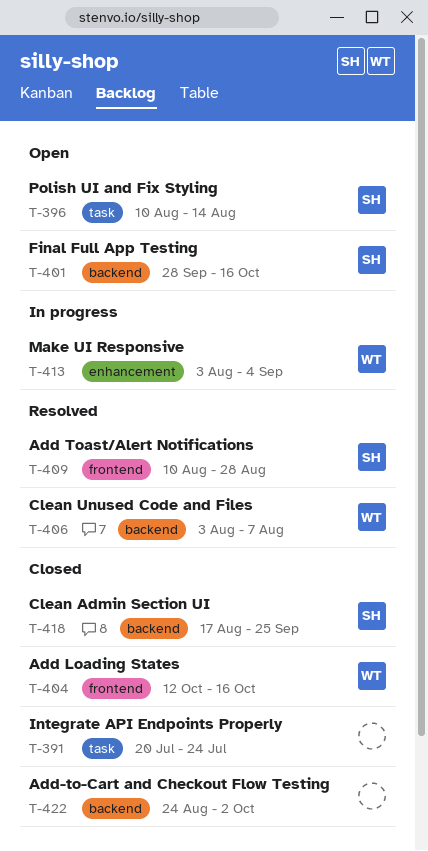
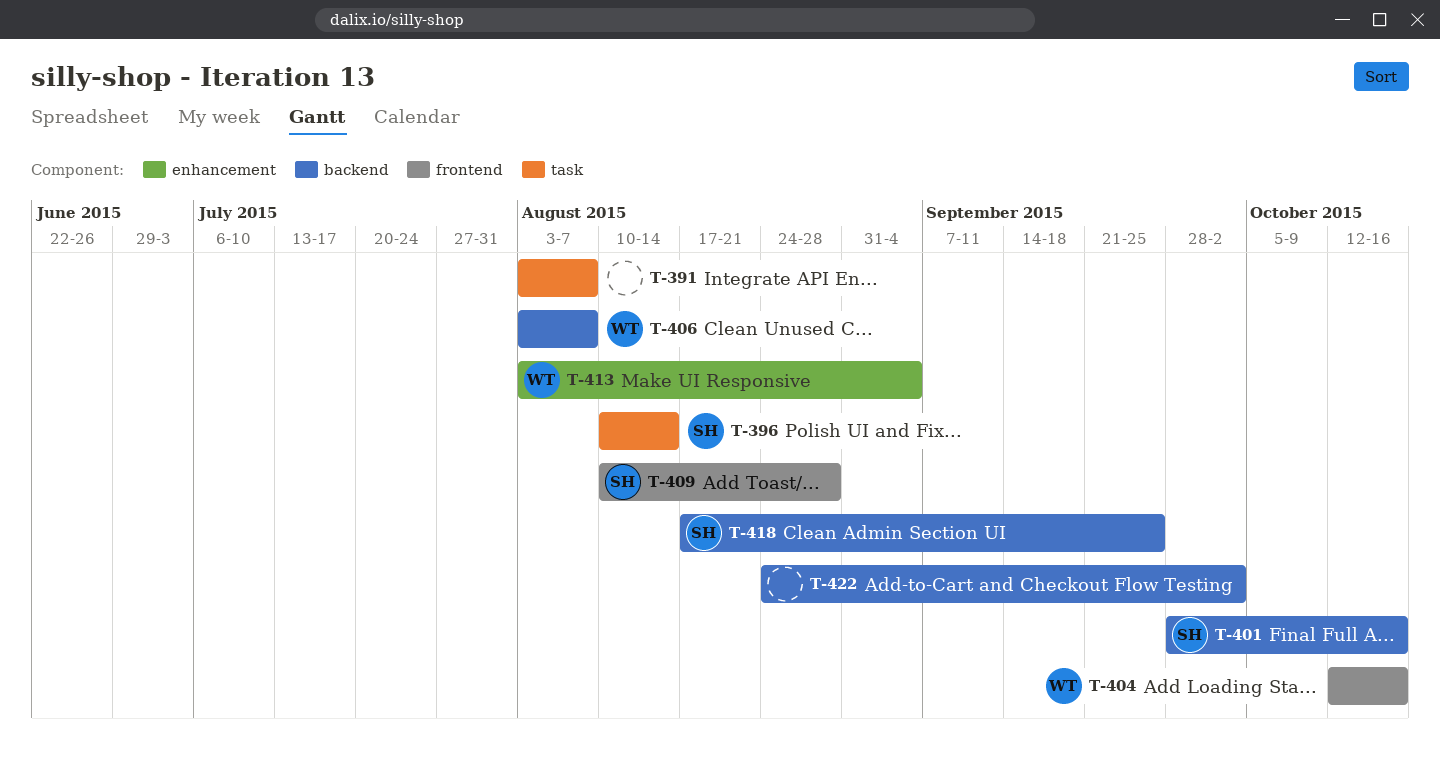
T-391, start: Jul 20 -> Aug 3
T-391, due: Jul 24 -> Aug 7

